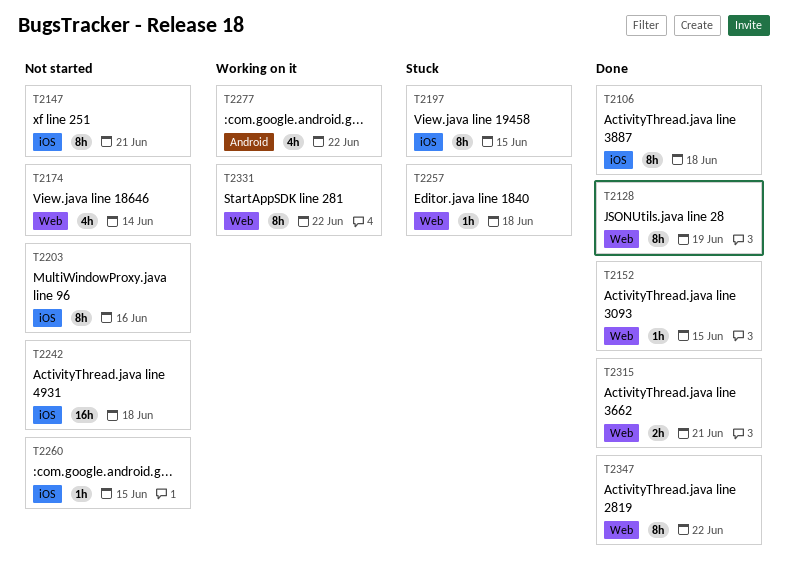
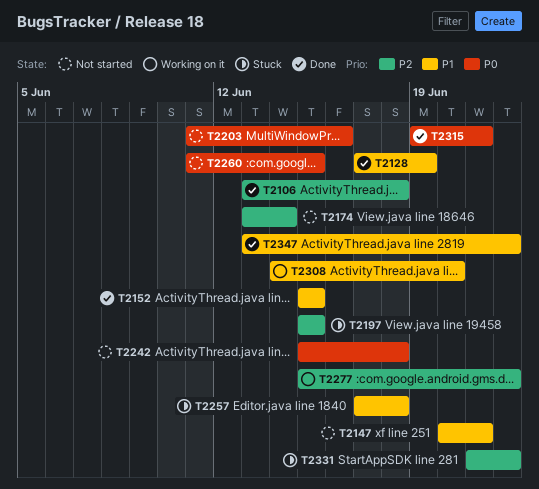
T2308: none -> present
T2331, status: Working on it -> Stuck

